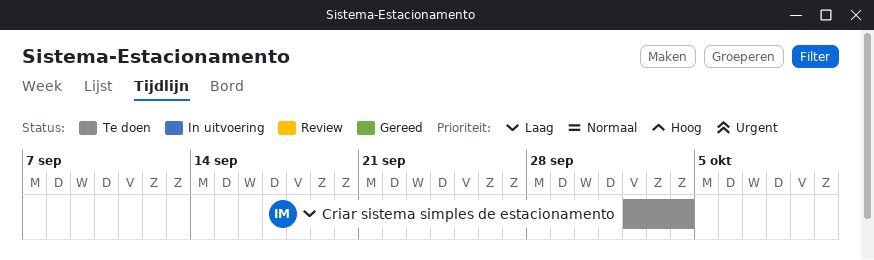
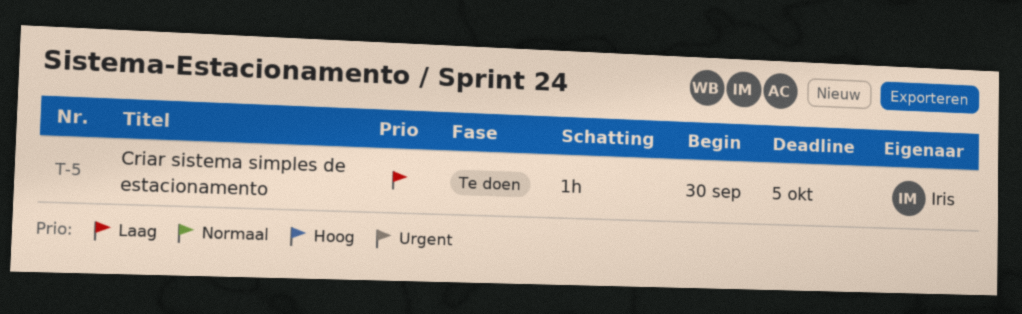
Criar sistema simples de estacionamento, start: Oct 2 -> Sep 30
Criar sistema simples de estacionamento, due: Oct 4 -> Oct 5

